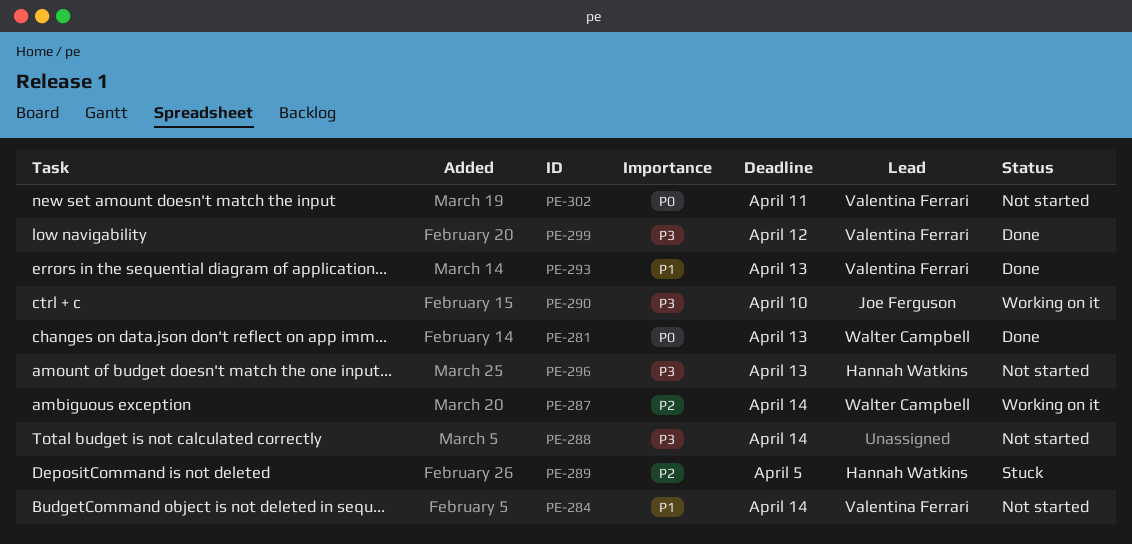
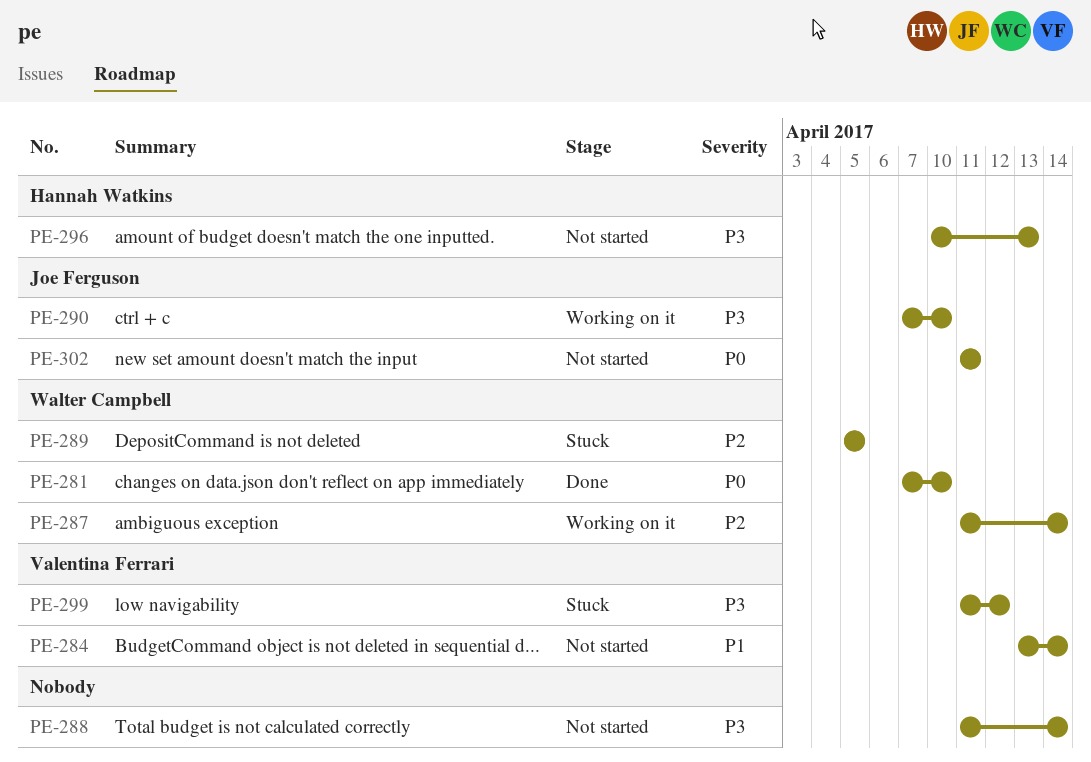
PE-281, due: Apr 13 -> Apr 10
PE-289, owner: Hannah Watkins -> Walter Campbell
PE-293: present -> none
PE-299, status: Done -> Stuck
PE-302, owner: Valentina Ferrari -> Joe Ferguson

